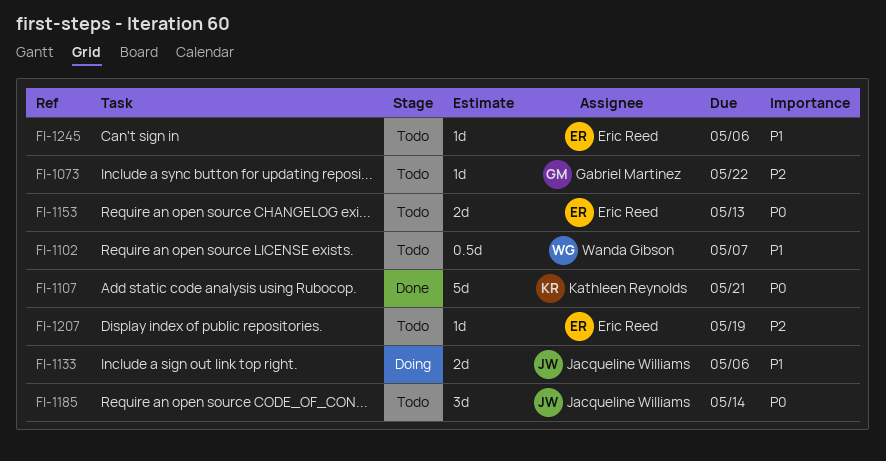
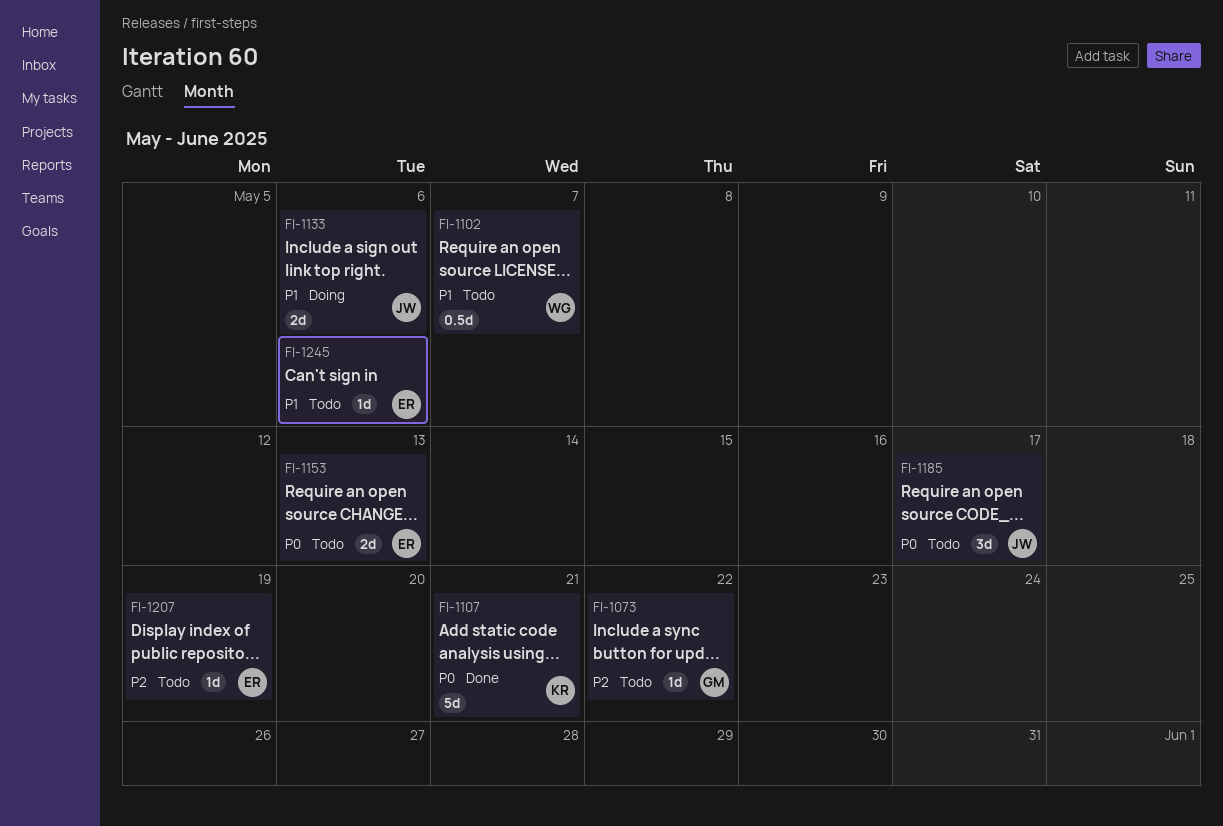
FI-1185, due: May 14 -> May 17

